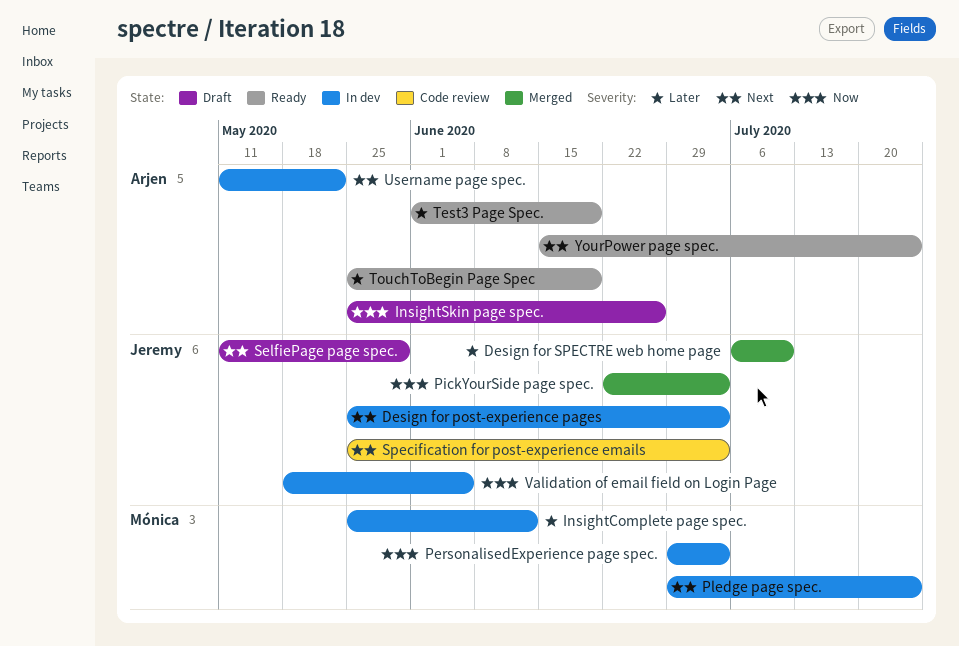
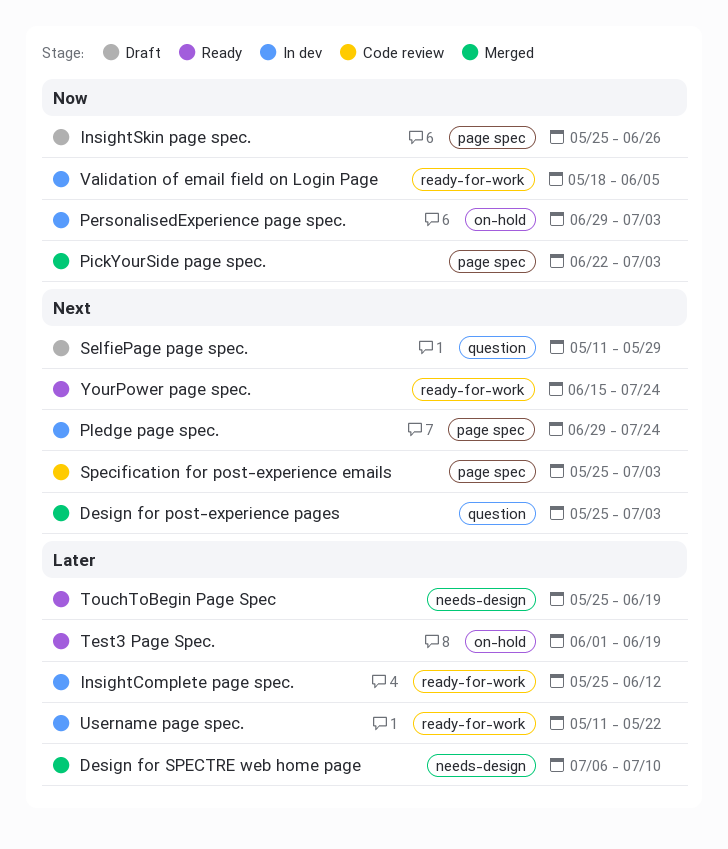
Design for post-experience pages, status: In dev -> Merged
Username page spec., priority: Next -> Later

